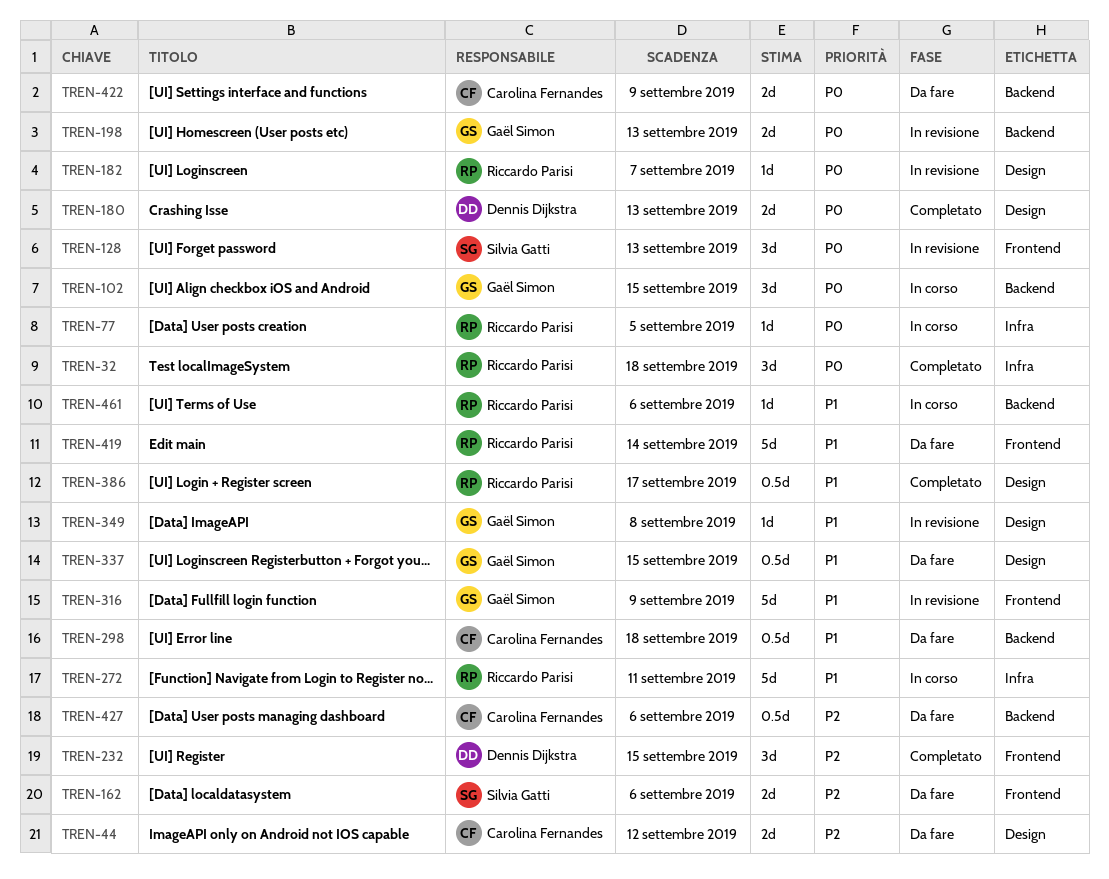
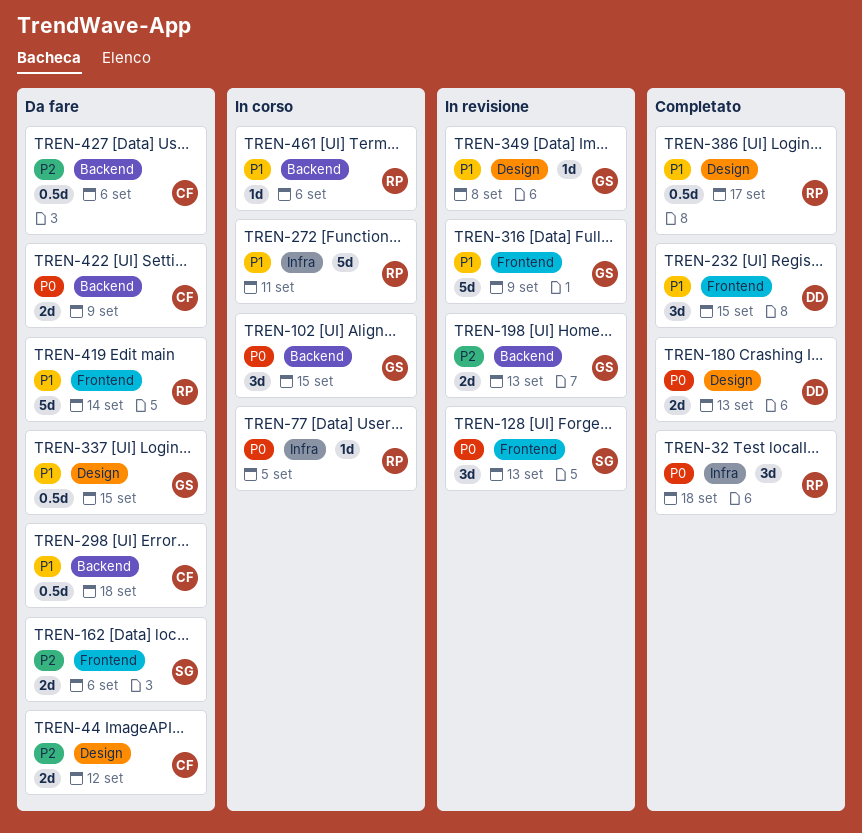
TREN-182: present -> none
TREN-198, priority: P0 -> P2
TREN-232, priority: P2 -> P1

